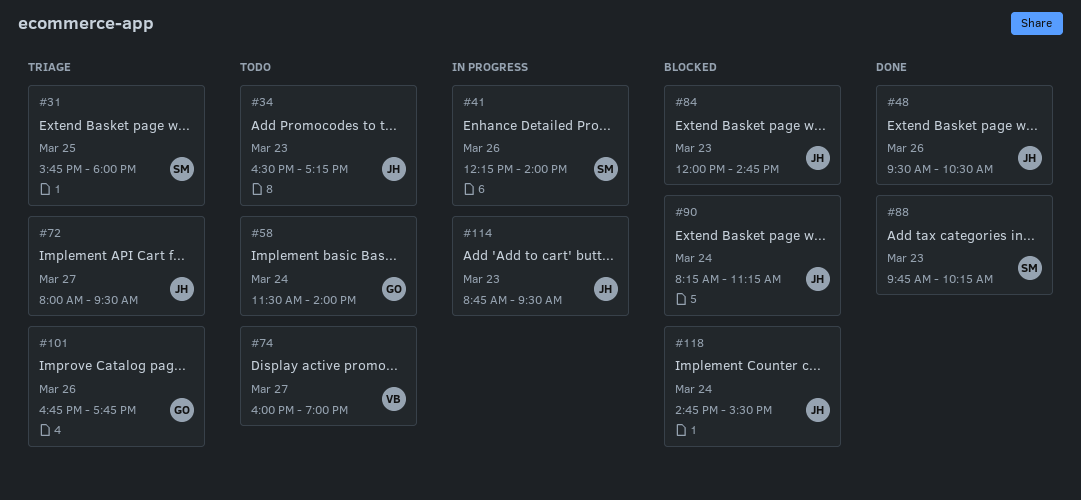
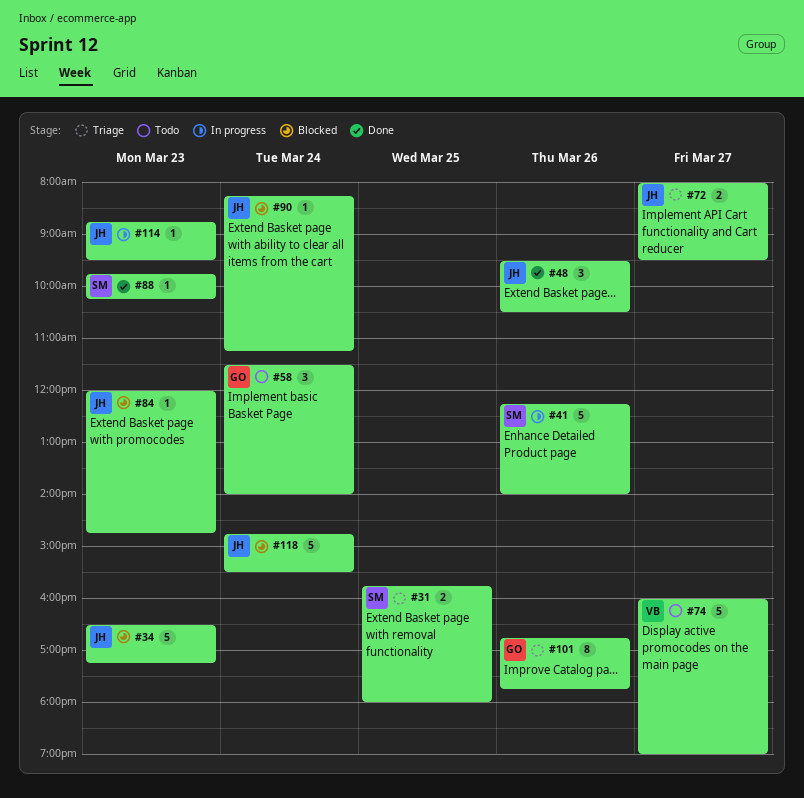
#34, status: Todo -> Blocked

